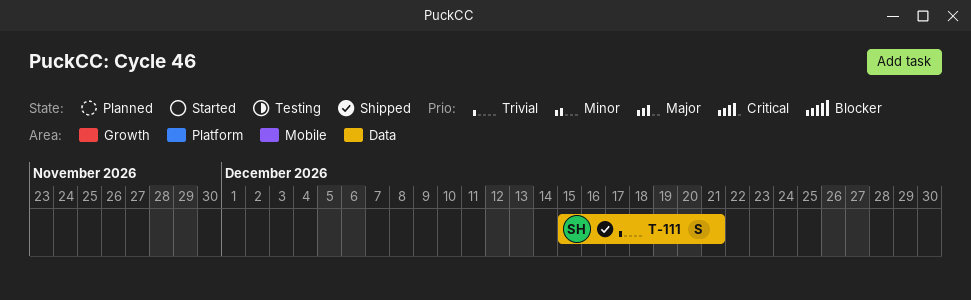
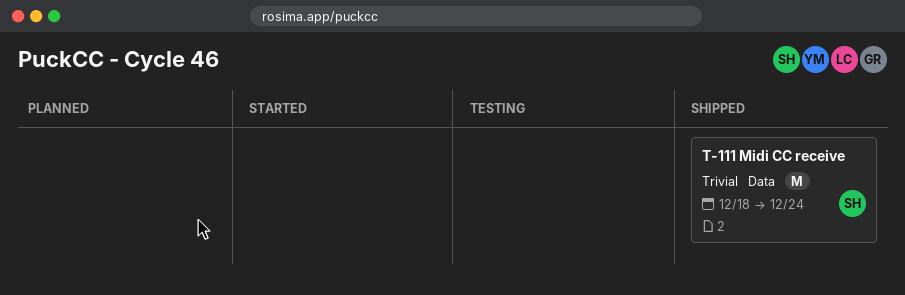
T-111, estimate: S -> M
T-111, start: Dec 15 -> Dec 18
T-111, due: Dec 21 -> Dec 24

